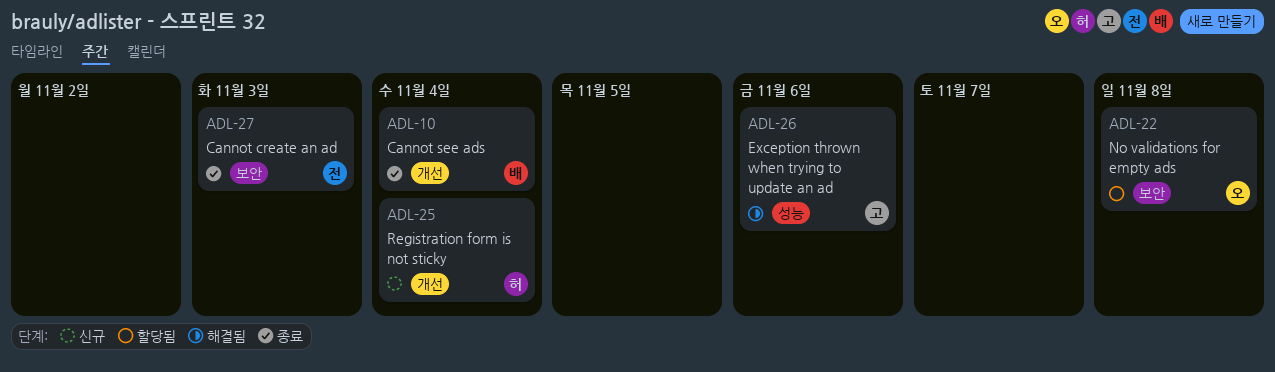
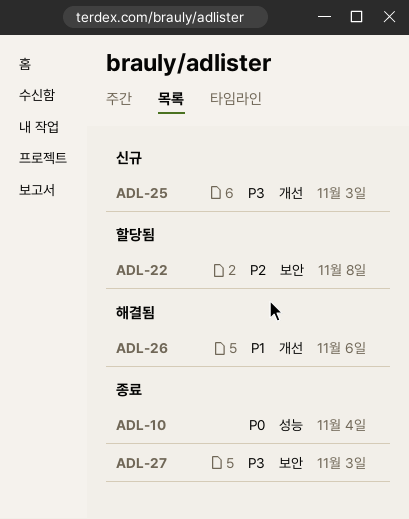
ADL-10, label: 개선 -> 성능
ADL-25, due: Nov 4 -> Nov 3
ADL-26, label: 성능 -> 개선

